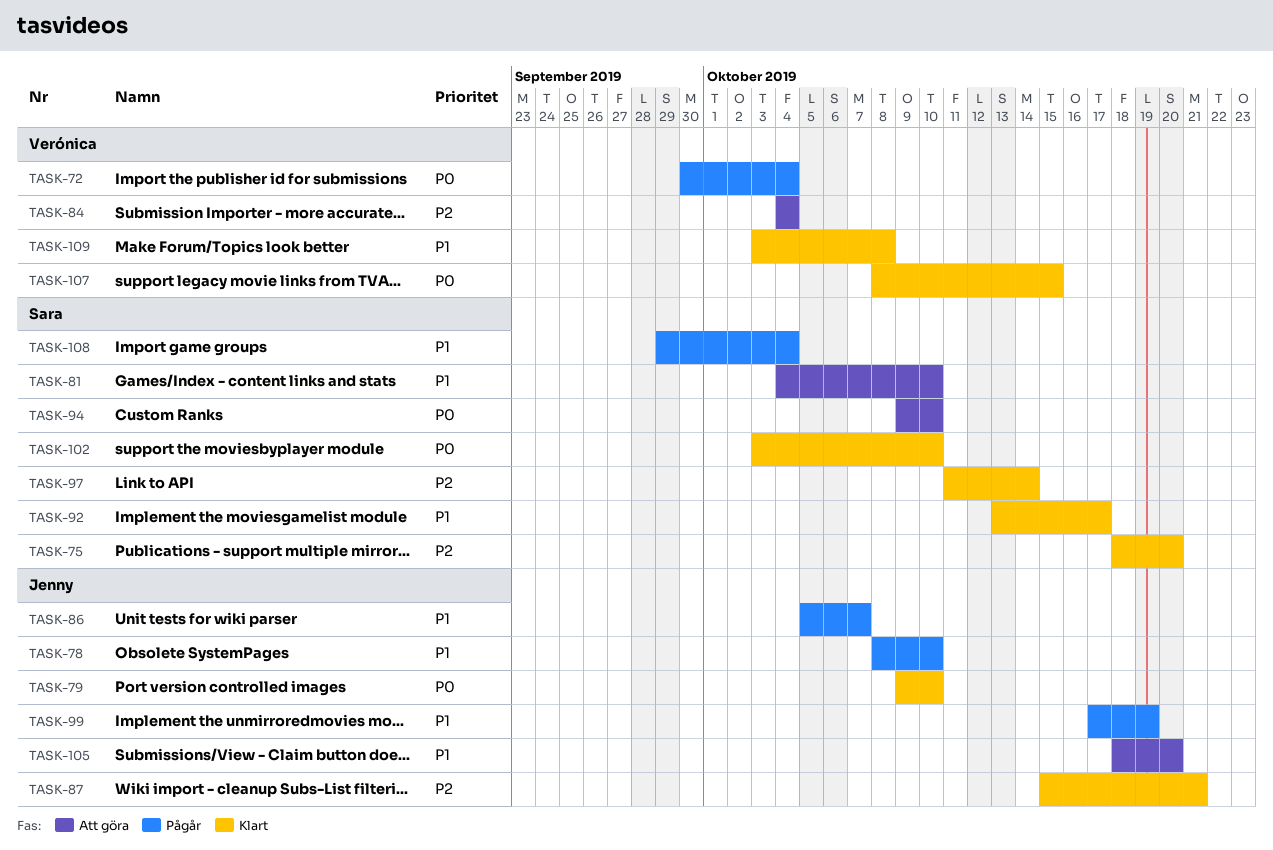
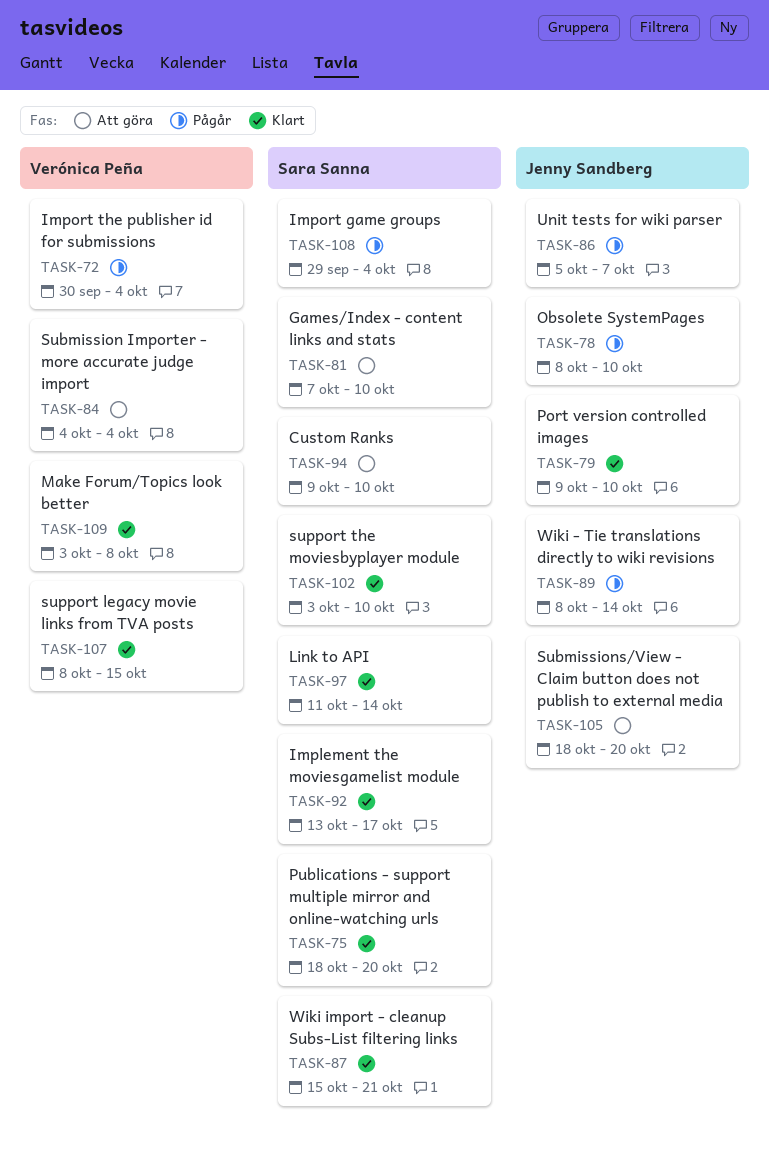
TASK-81, start: Oct 4 -> Oct 7
TASK-87, owner: Jenny Sandberg -> Sara Sanna
TASK-89: none -> present
TASK-99: present -> none

